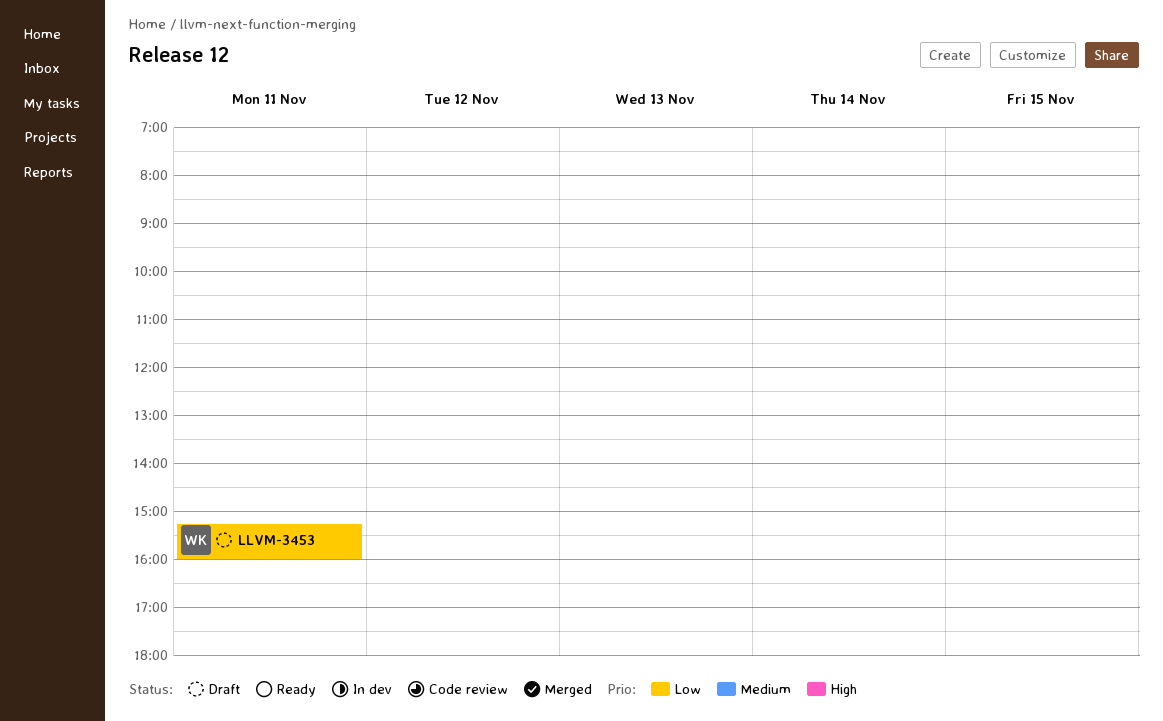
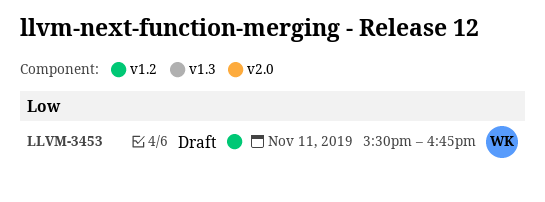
LLVM-3453, begins: 15:15 -> 15:30
LLVM-3453, ends: 16:00 -> 16:45

